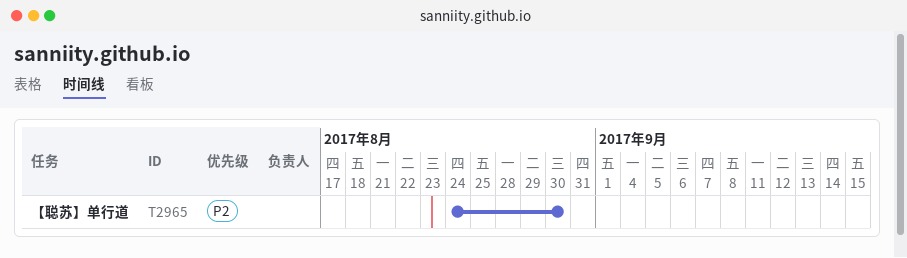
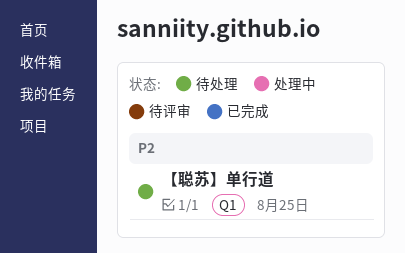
【聪苏】单行道, due: Aug 30 -> Aug 25

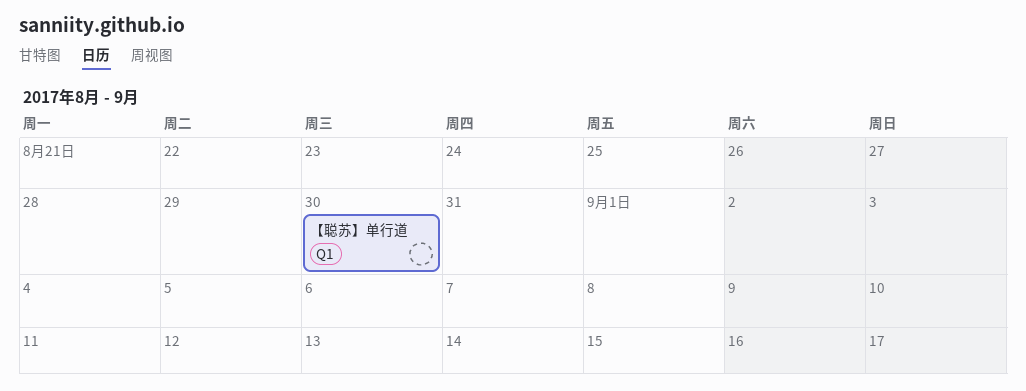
【聪苏】单行道, due: Aug 25 -> Aug 30

